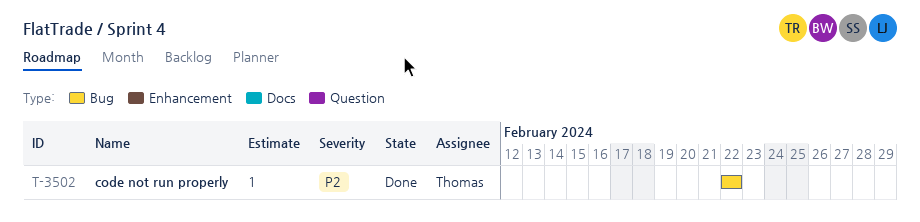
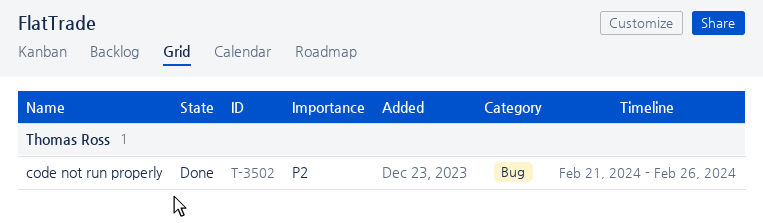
T-3502, start: Feb 22 -> Feb 21
T-3502, due: Feb 22 -> Feb 26

